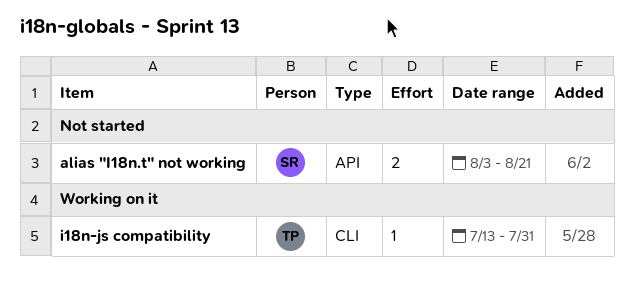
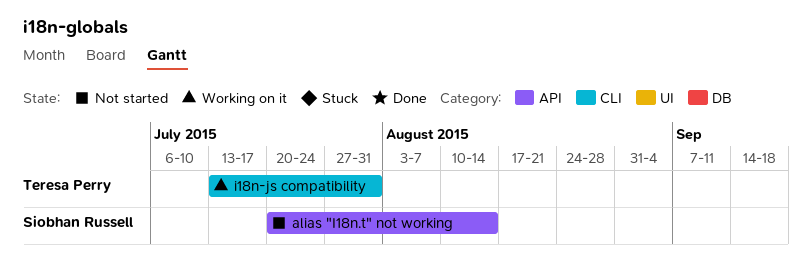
alias "I18n.t" not working, start: Aug 3 -> Jul 20
alias "I18n.t" not working, due: Aug 21 -> Aug 14

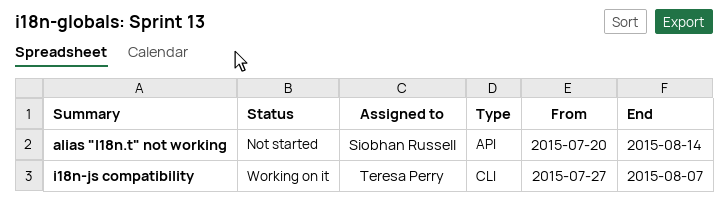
i18n-js compatibility, start: Jul 13 -> Jul 27
i18n-js compatibility, due: Jul 31 -> Aug 7

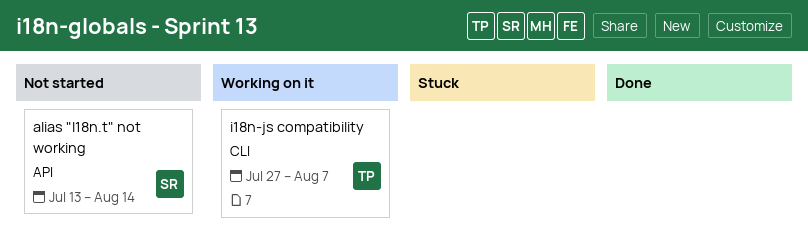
alias "I18n.t" not working, start: Jul 20 -> Jul 13

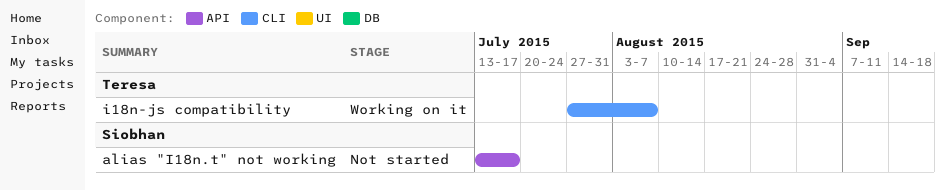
alias "I18n.t" not working, due: Aug 14 -> Jul 17

